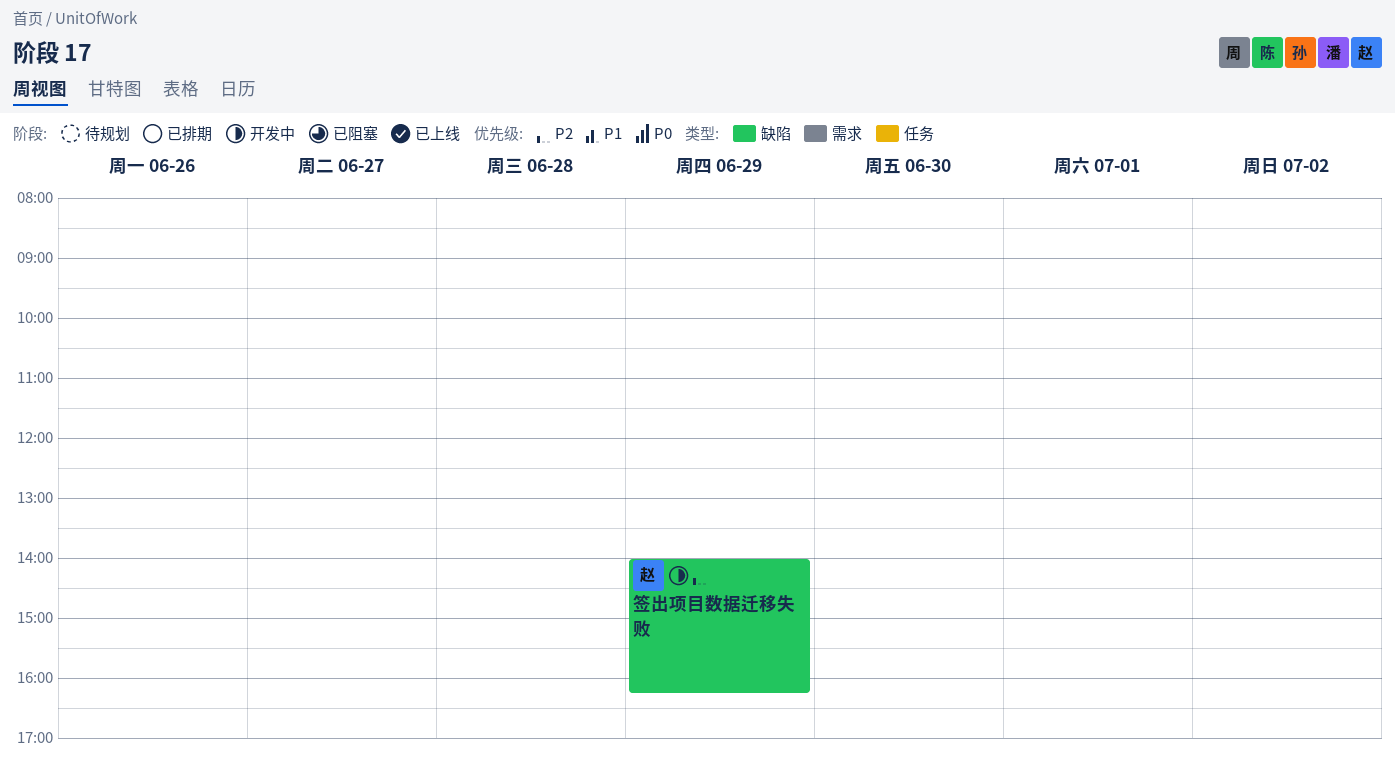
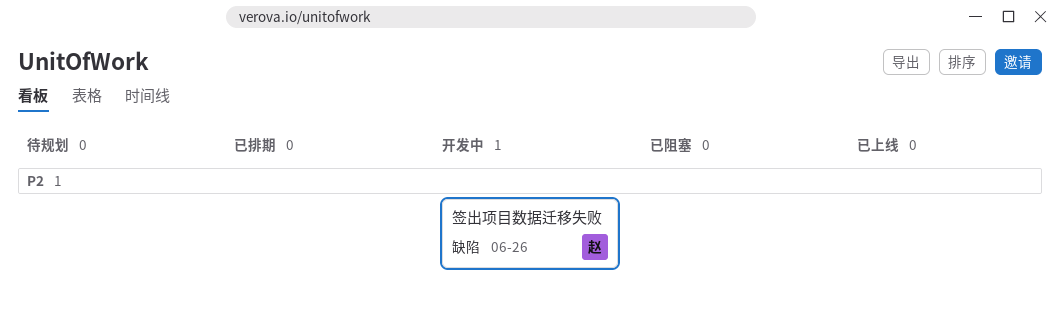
签出项目数据迁移失败, day: Jun 29 -> Jun 26

